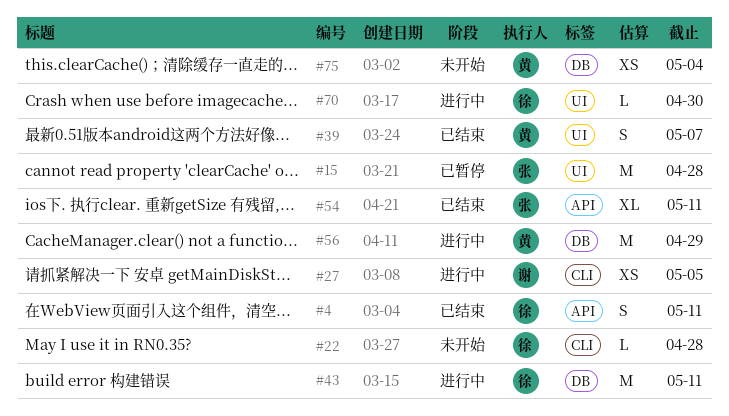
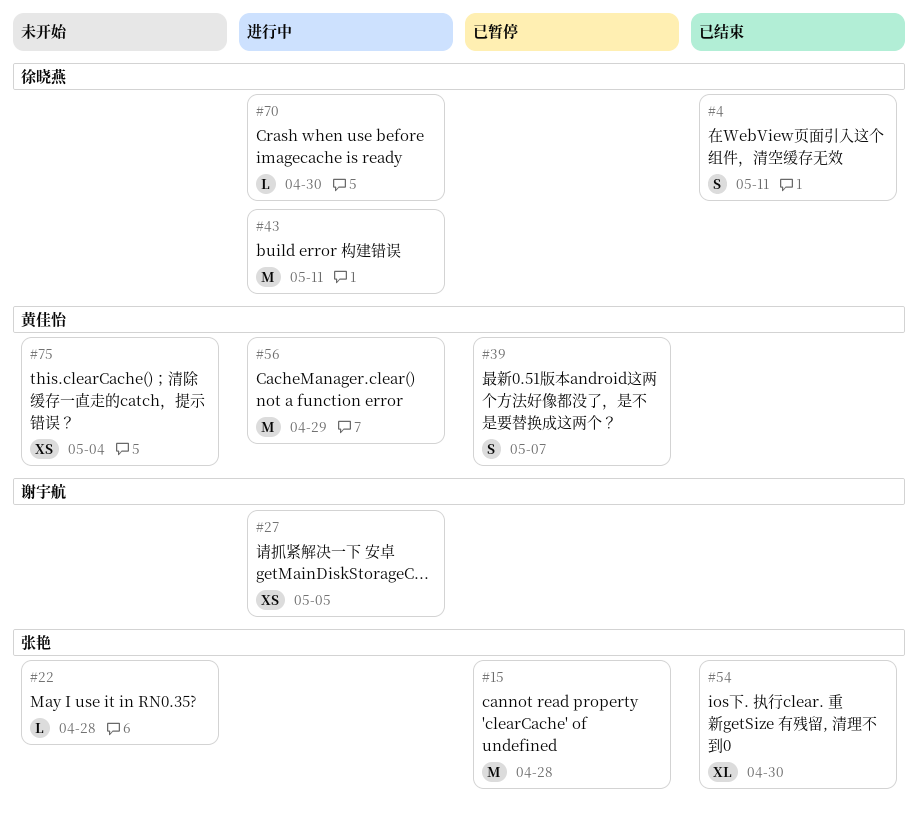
#22, owner: 徐晓燕 -> 张艳
#39, status: 已结束 -> 已暂停
#54, due: May 11 -> Apr 30

